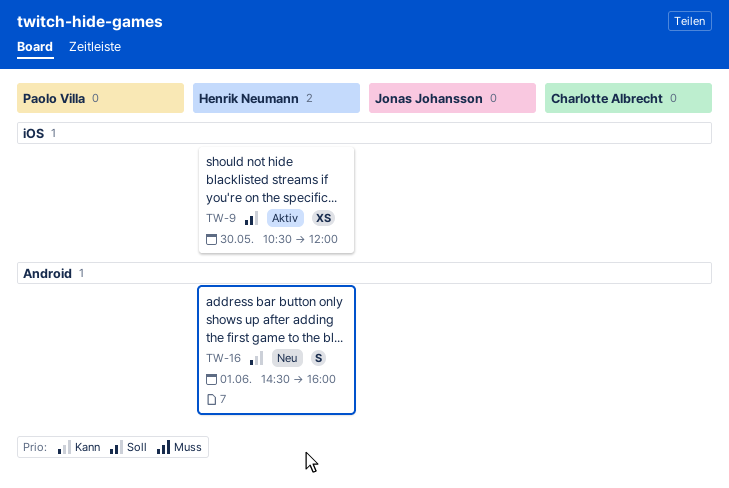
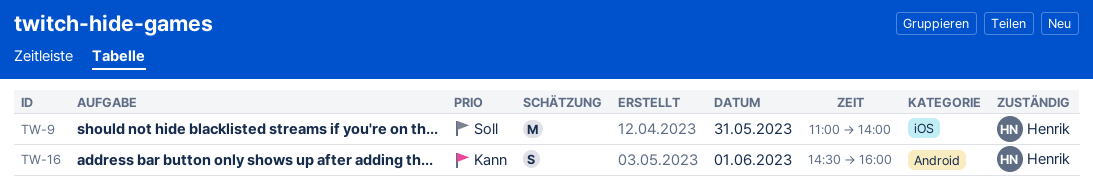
TW-9, estimate: XS -> M
TW-9, day: May 30 -> May 31
TW-9, begins: 10:30 -> 11:00
TW-9, ends: 12:00 -> 14:00

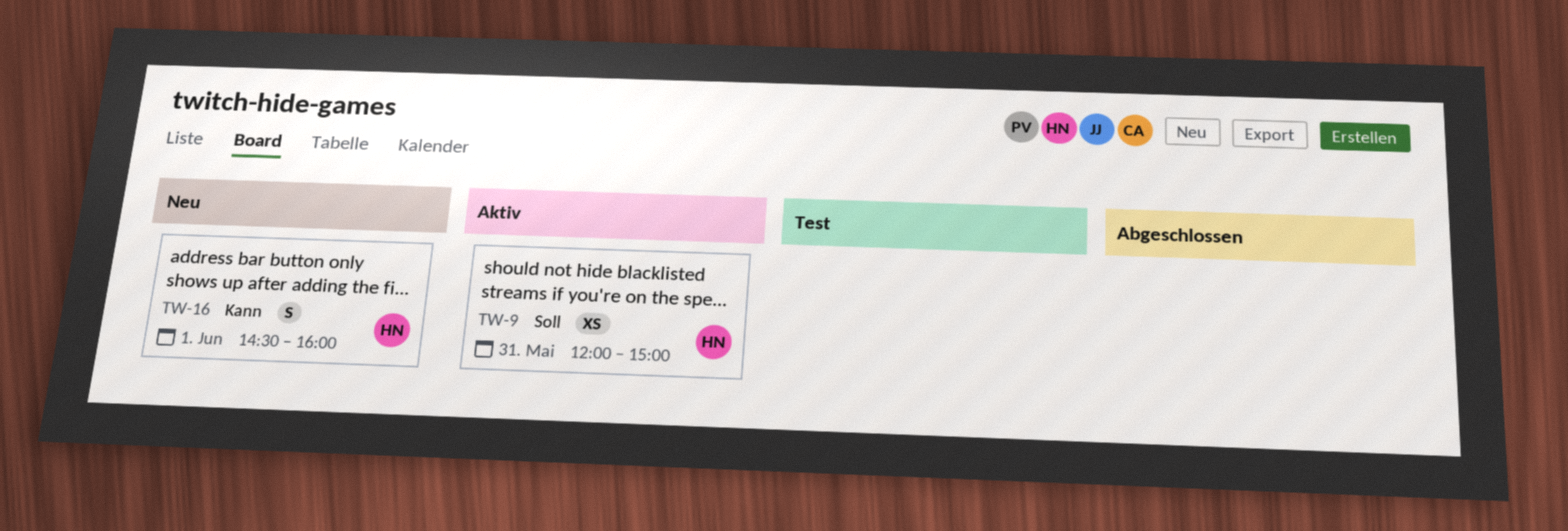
TW-9, estimate: M -> XS
TW-9, begins: 11:00 -> 12:00
TW-9, ends: 14:00 -> 15:00

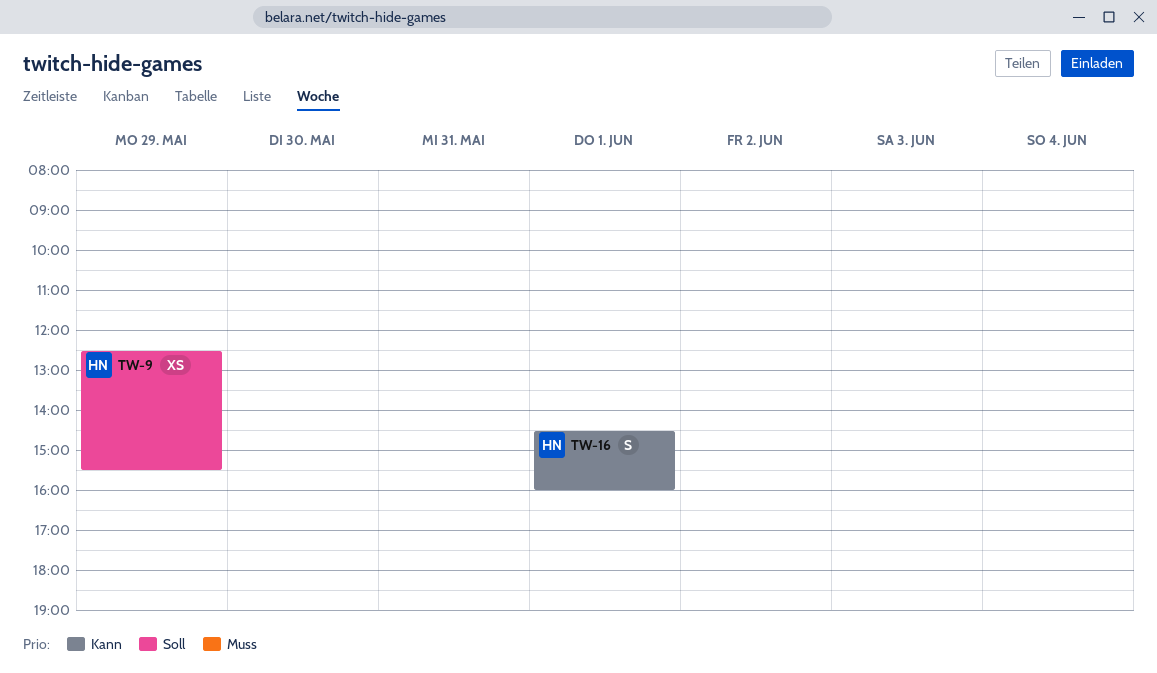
TW-9, day: May 31 -> May 29
TW-9, begins: 12:00 -> 12:30
TW-9, ends: 15:00 -> 15:30

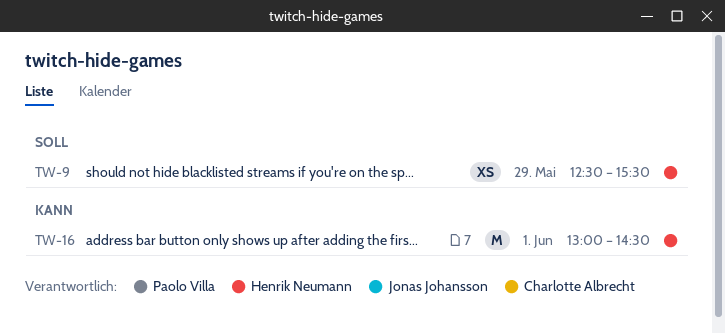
TW-16, estimate: S -> M
TW-16, begins: 14:30 -> 13:00
TW-16, ends: 16:00 -> 14:30

